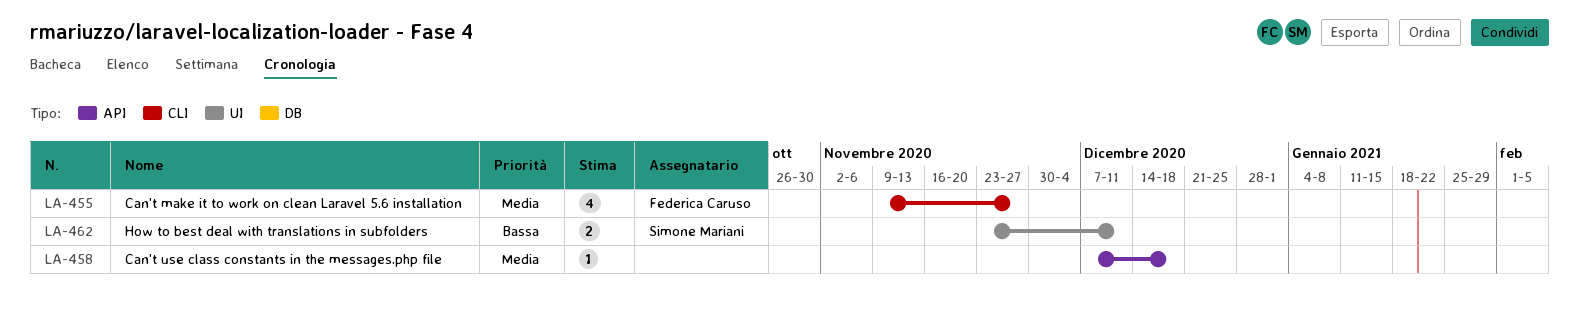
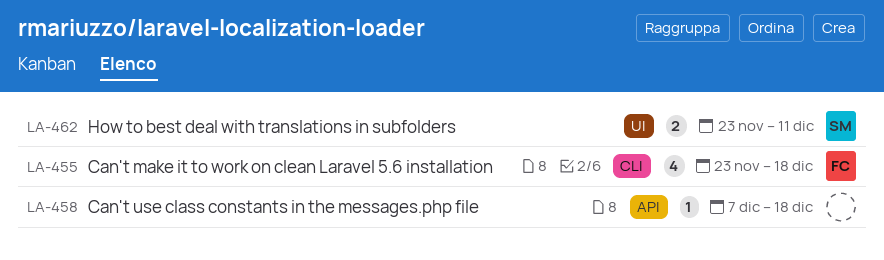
LA-455, start: Nov 9 -> Nov 23
LA-455, due: Nov 27 -> Dec 18

